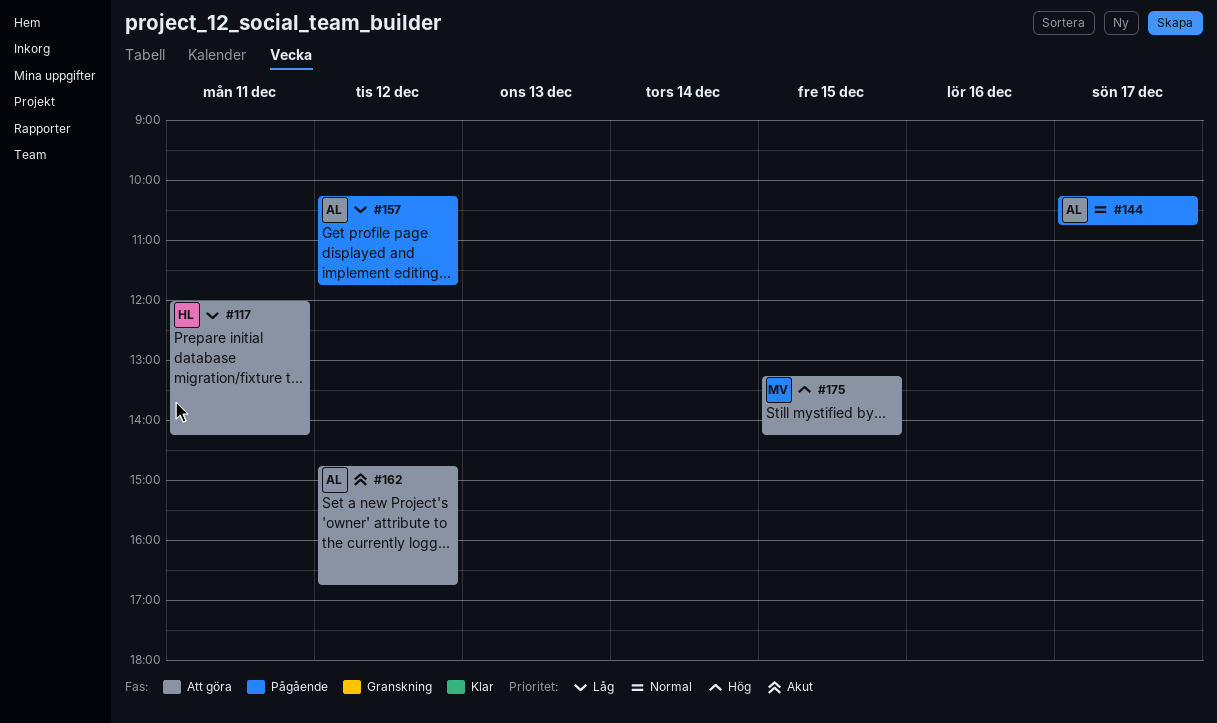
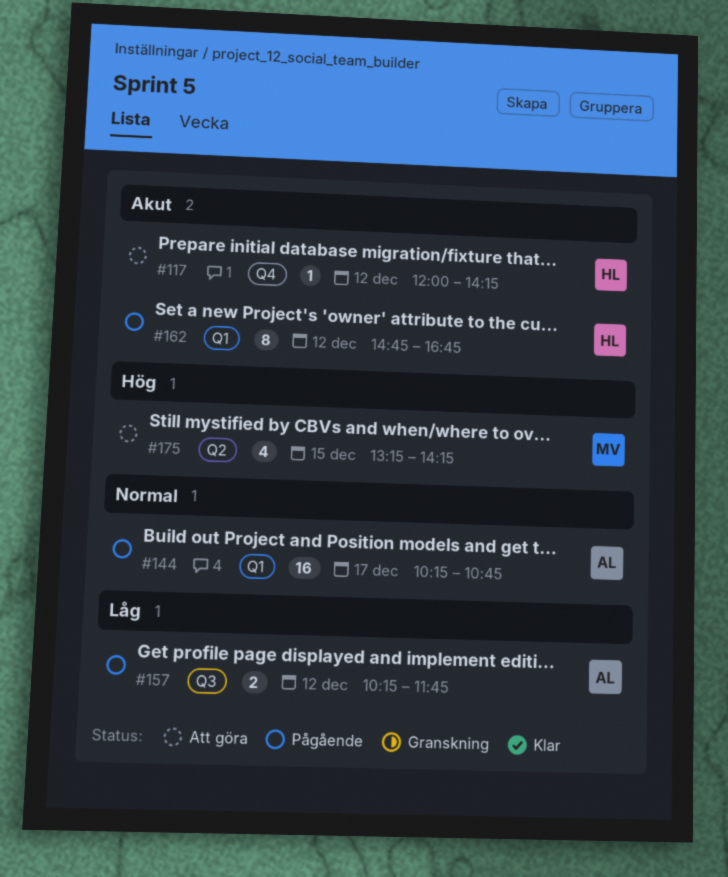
#117, priority: Låg -> Akut
#117, day: Dec 11 -> Dec 12
#162, status: Att göra -> Pågående
#162, owner: AL -> HL

